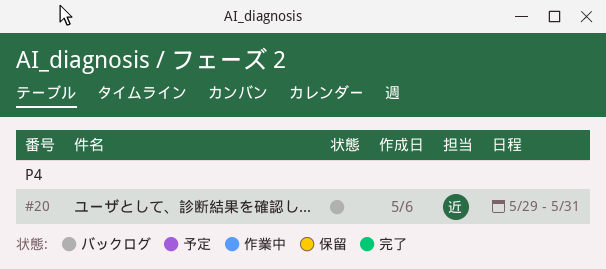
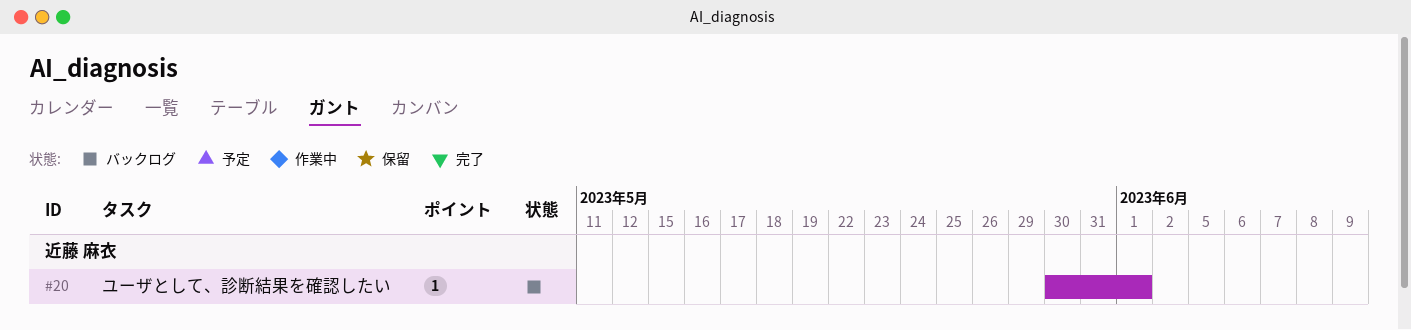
#20, start: May 29 -> May 30
#20, due: May 31 -> Jun 1

